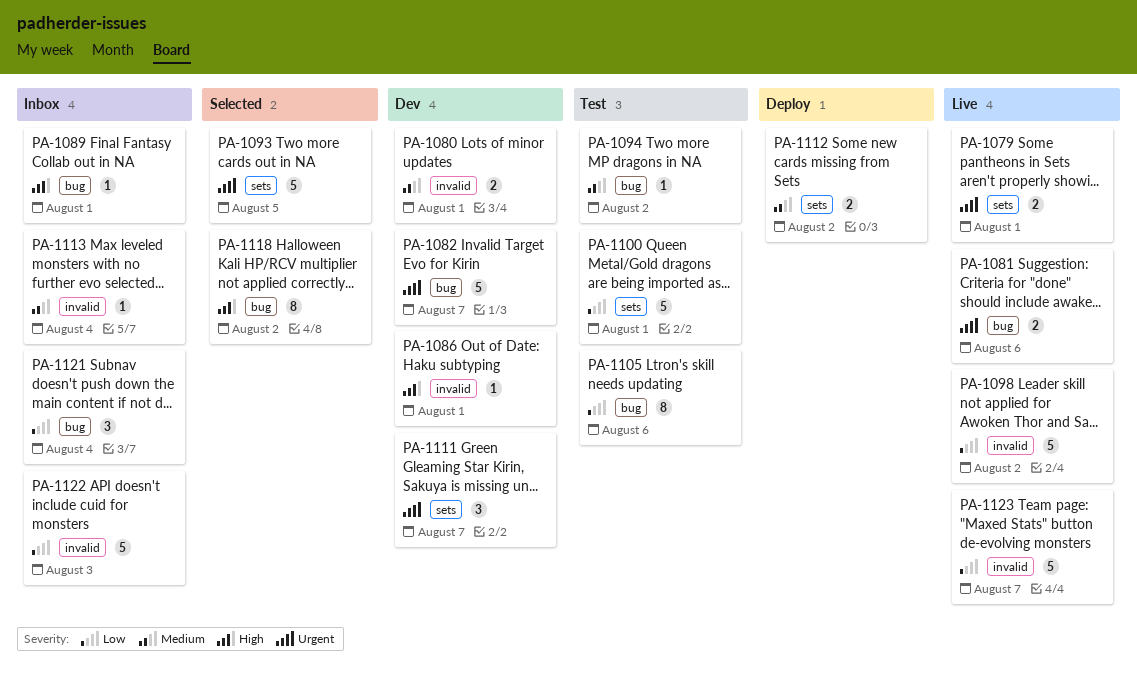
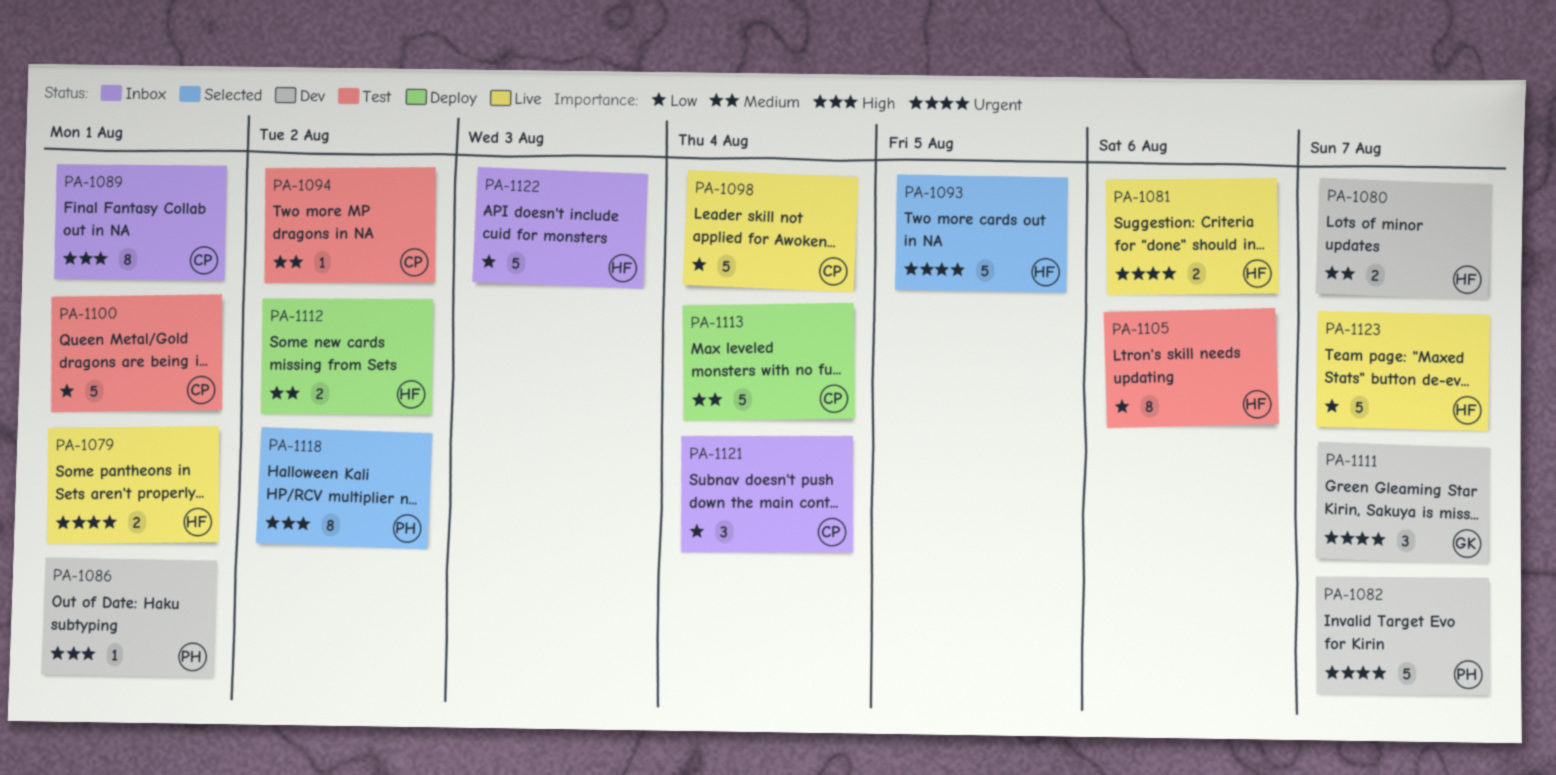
PA-1080, due: Aug 1 -> Aug 7
PA-1089, estimate: 1 -> 8
PA-1098, due: Aug 2 -> Aug 4
PA-1113, status: Inbox -> Deploy
PA-1113, estimate: 1 -> 5

